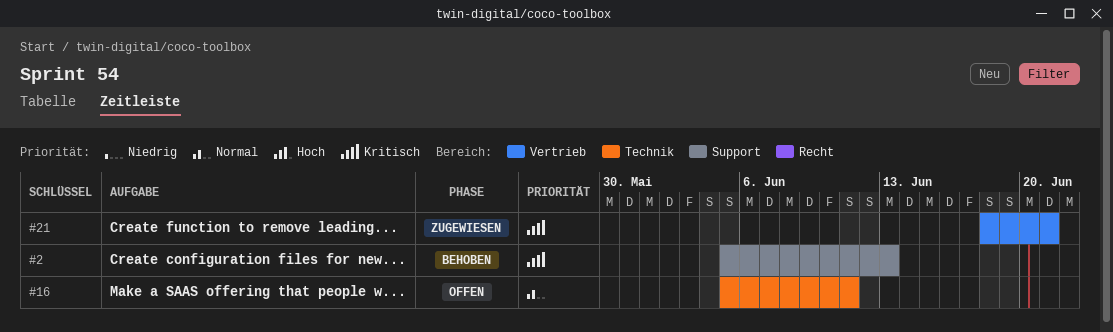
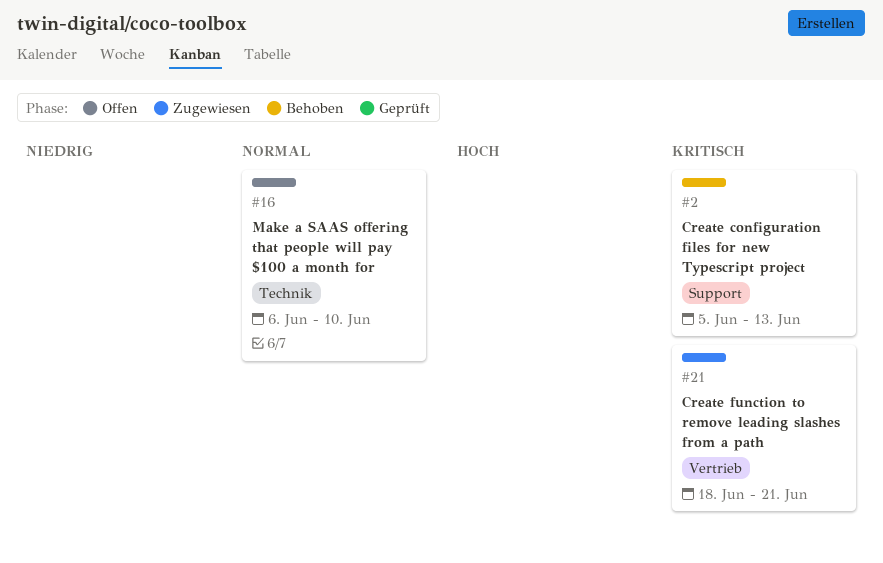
#16, start: Jun 5 -> Jun 6
#16, due: Jun 11 -> Jun 10

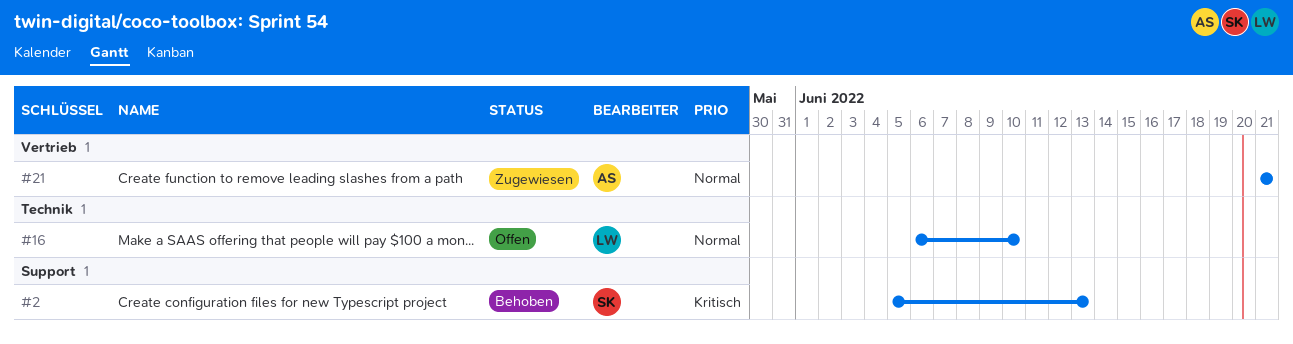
#21, priority: Kritisch -> Normal
#21, start: Jun 18 -> Jun 21

